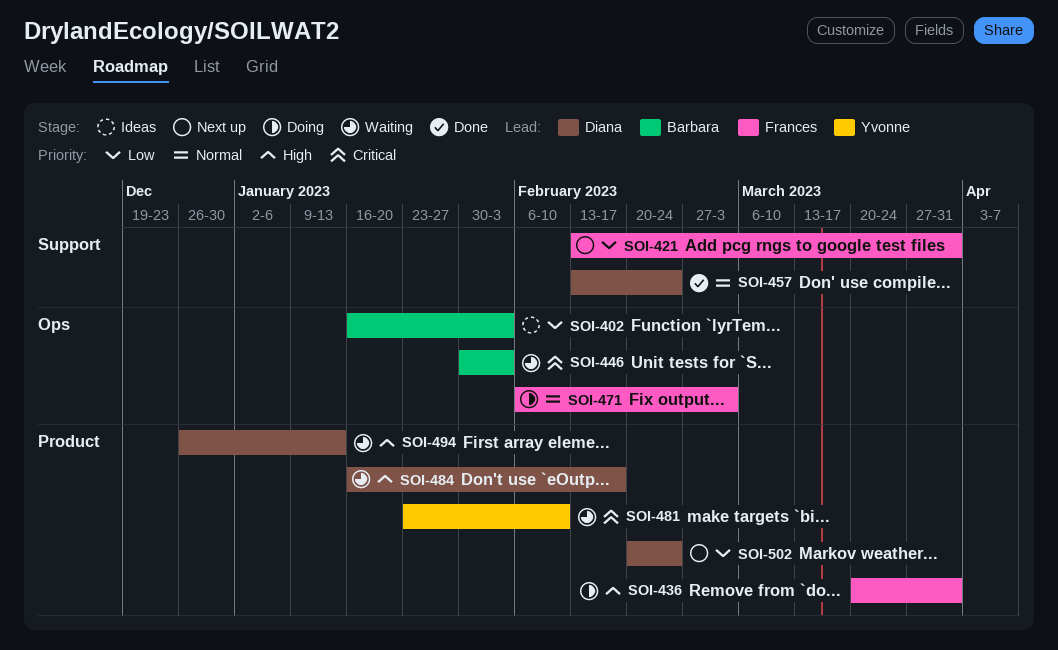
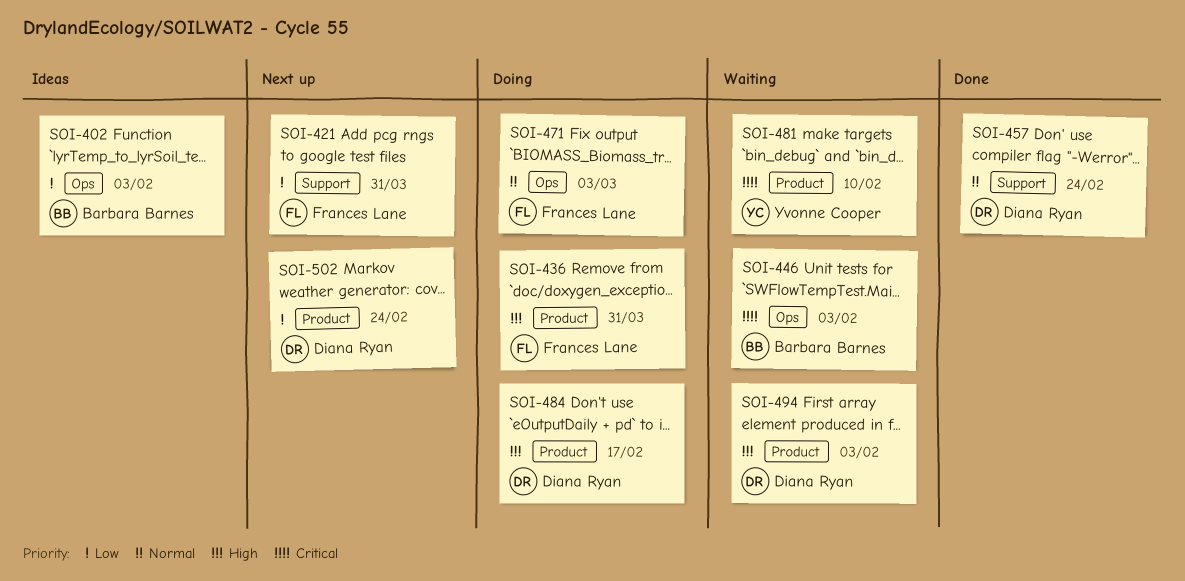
SOI-484, status: Waiting -> Doing
SOI-494, due: Jan 13 -> Feb 3

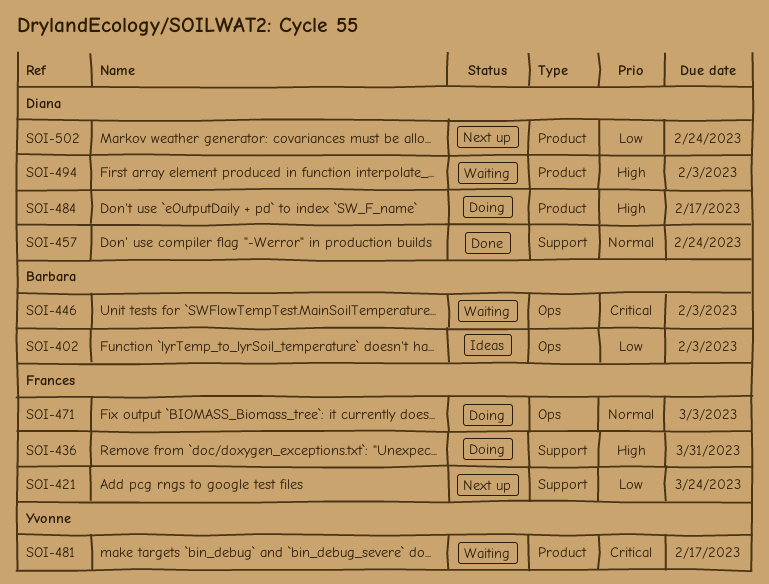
SOI-421, due: Mar 31 -> Mar 24
SOI-436, label: Product -> Support
SOI-481, due: Feb 10 -> Feb 17

